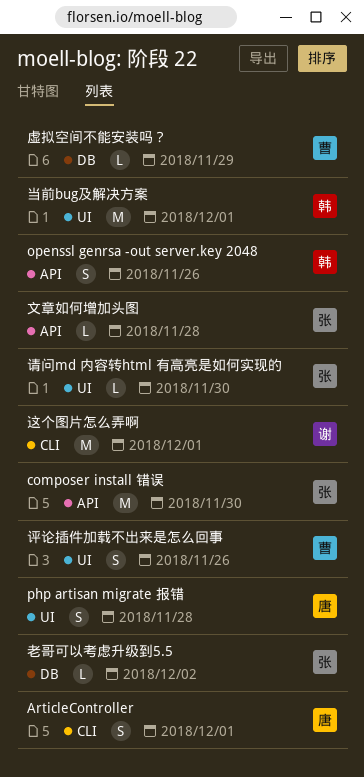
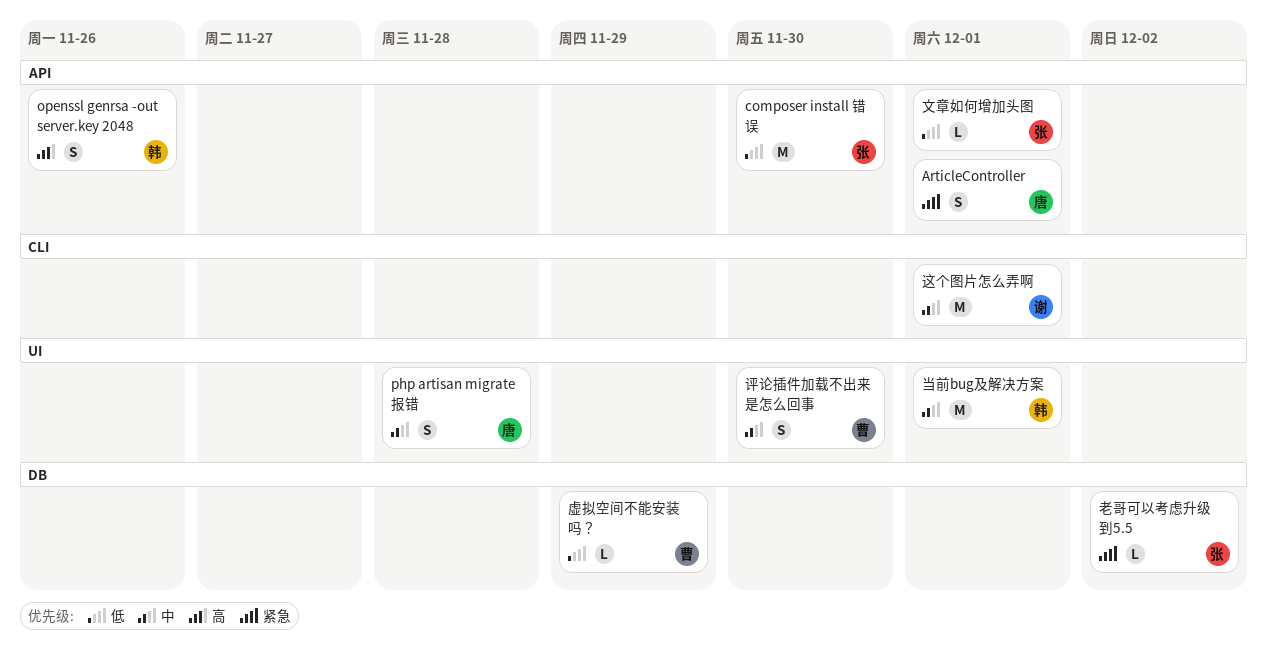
ArticleController, label: CLI -> API
文章如何增加头图, due: Nov 28 -> Dec 1
评论插件加载不出来是怎么回事, due: Nov 26 -> Nov 30
请问md 内容转html 有高亮是如何实现的: present -> none

